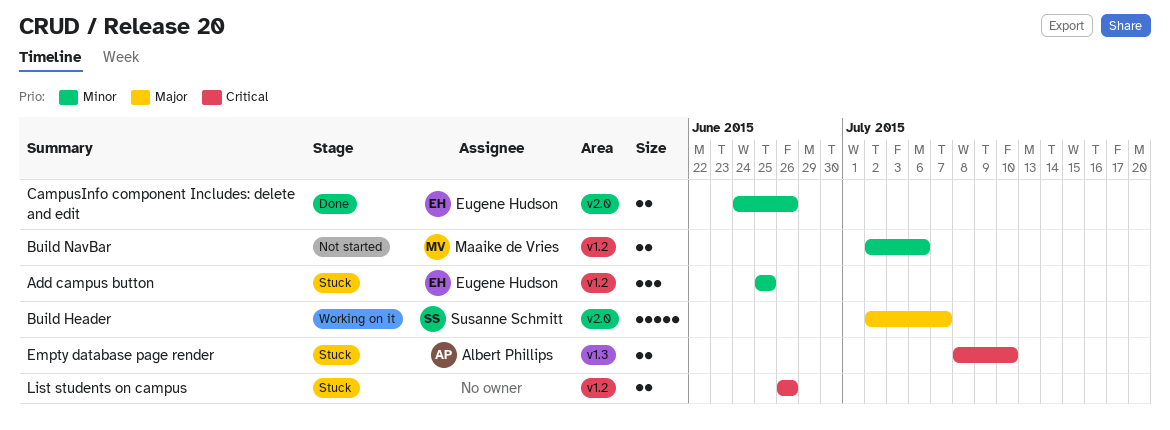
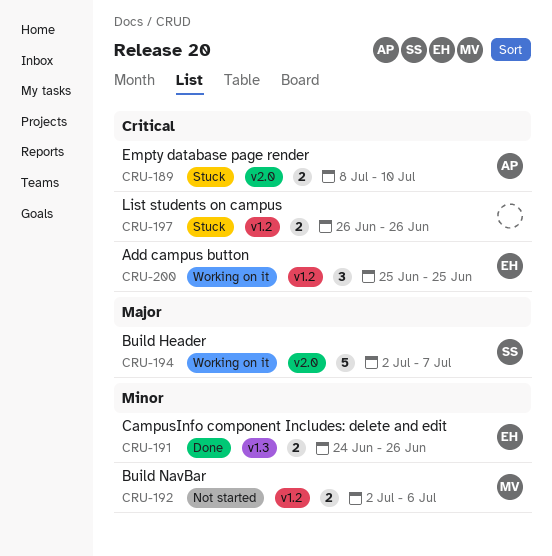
Add campus button, status: Stuck -> Working on it
Add campus button, priority: Minor -> Critical
CampusInfo component Includes: delete and edit, label: v2.0 -> v1.3
Empty database page render, label: v1.3 -> v2.0

